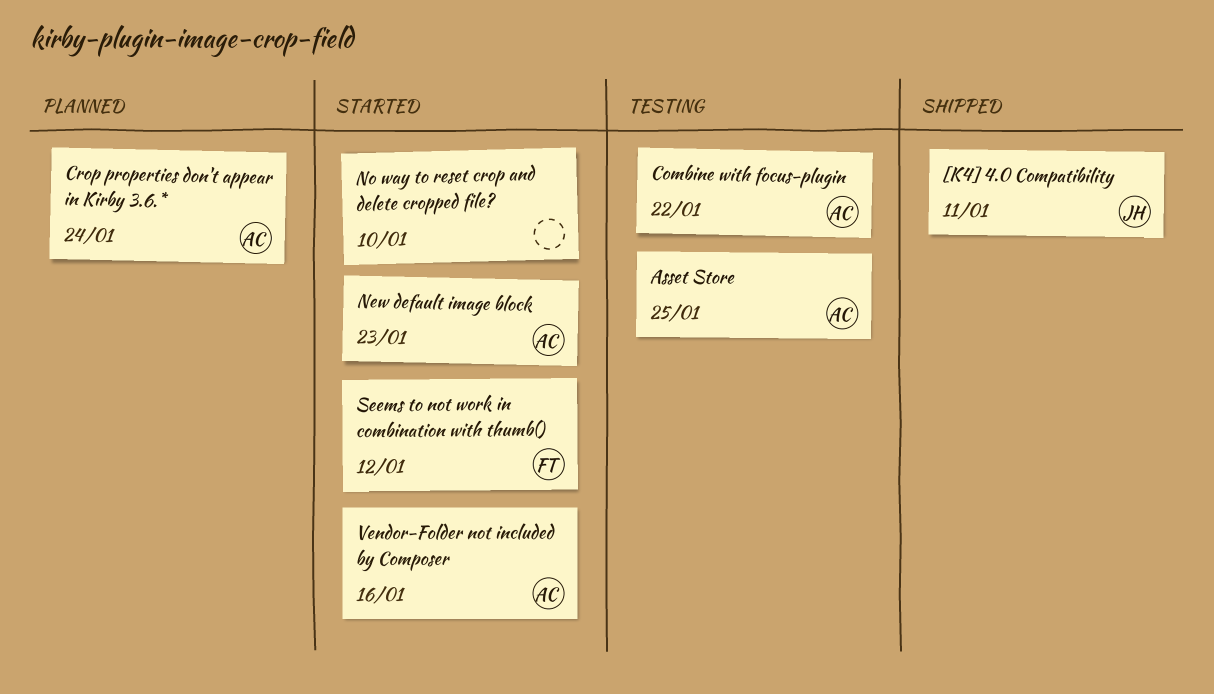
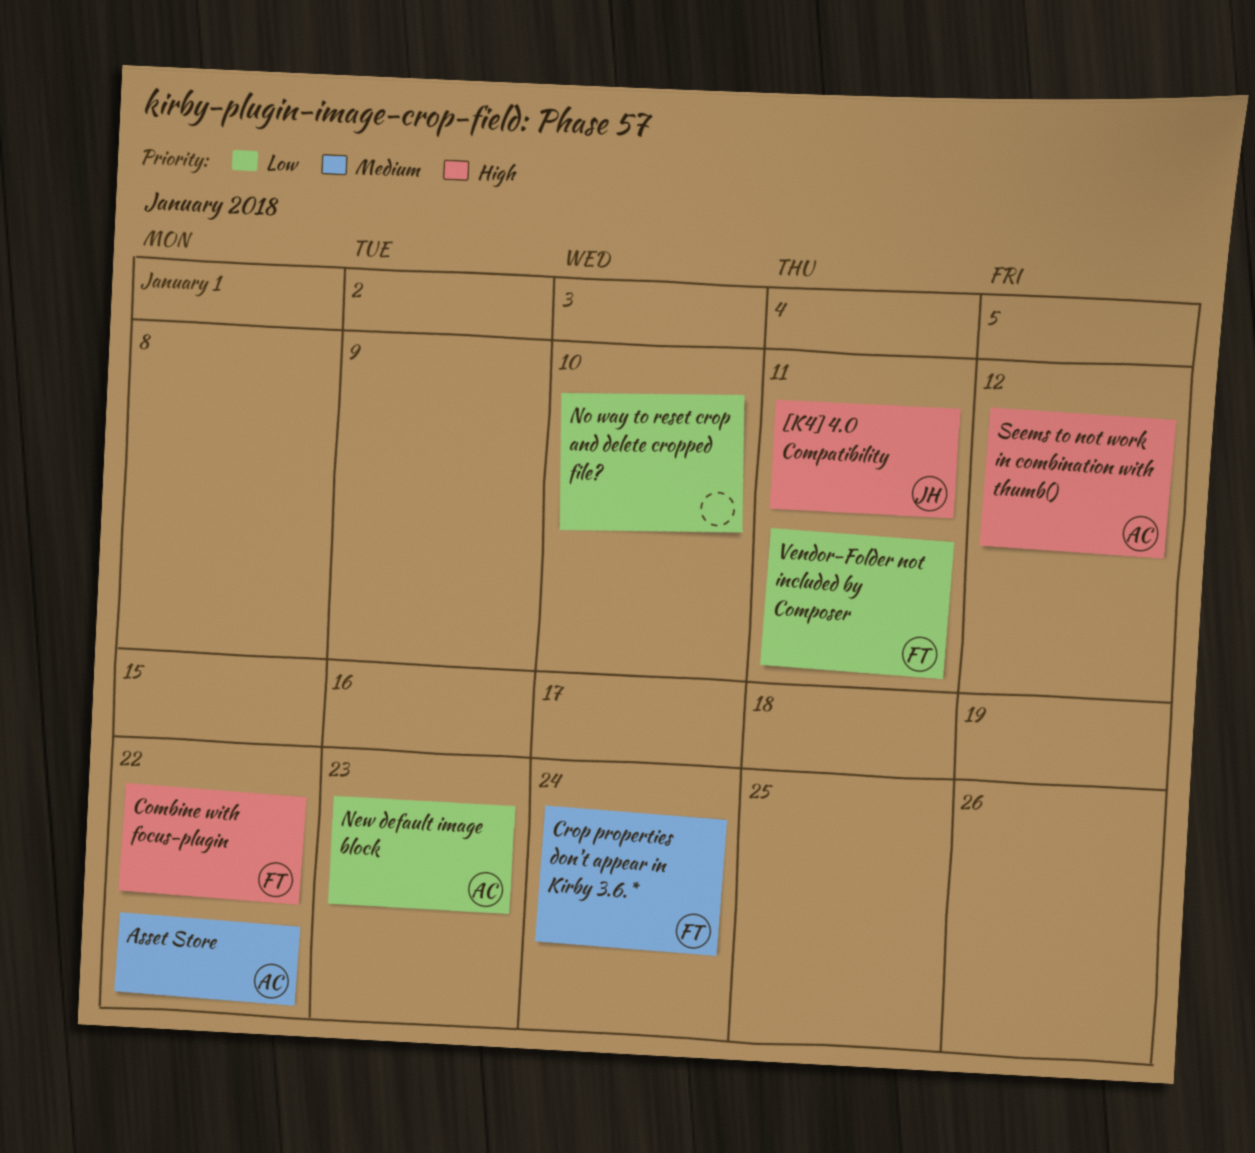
Asset Store, due: Jan 25 -> Jan 22
Combine with focus-plugin, owner: AC -> FT
Crop properties don't appear in Kirby 3.6.*, owner: AC -> FT
Seems to not work in combination with thumb(), owner: FT -> AC
Vendor-Folder not included by Composer, owner: AC -> FT
Vendor-Folder not included by Composer, due: Jan 16 -> Jan 11

